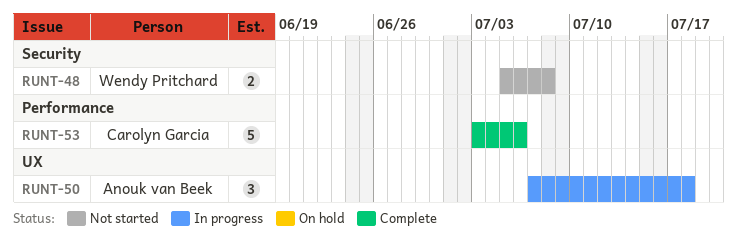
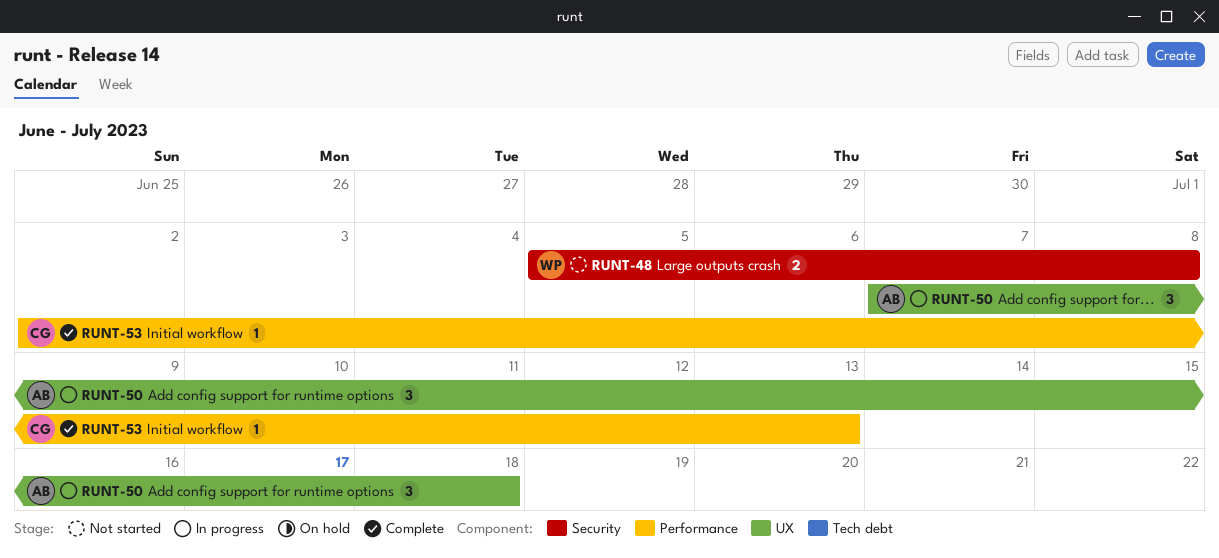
RUNT-53, estimate: 5 -> 1
RUNT-53, start: Jul 3 -> Jul 2
RUNT-53, due: Jul 6 -> Jul 13

